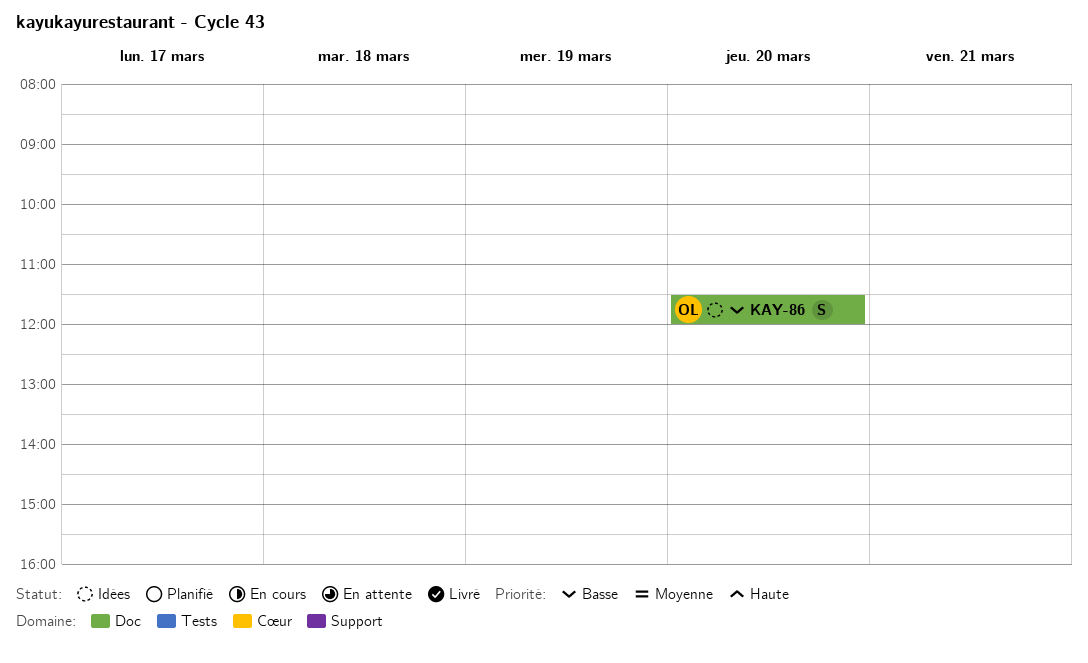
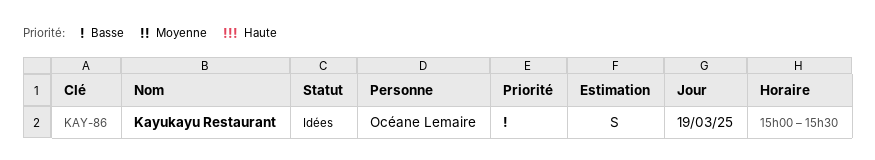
KAY-86, day: Mar 20 -> Mar 19
KAY-86, begins: 11:30 -> 15:00
KAY-86, ends: 12:00 -> 15:30

